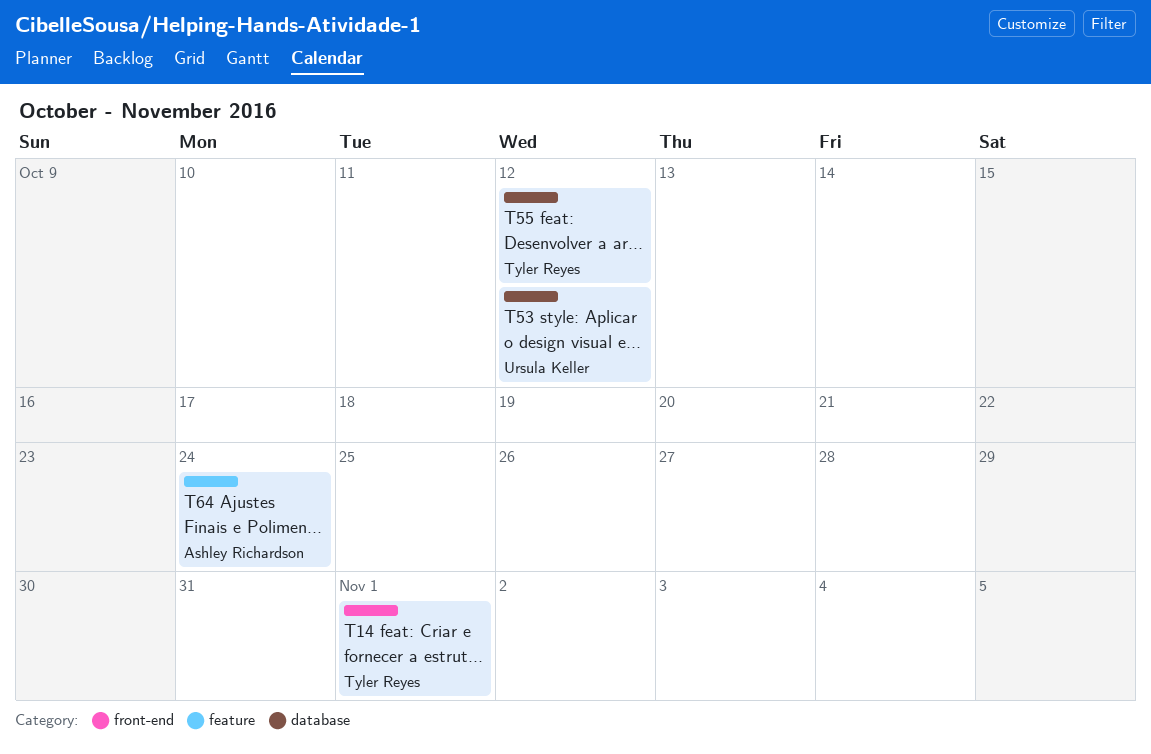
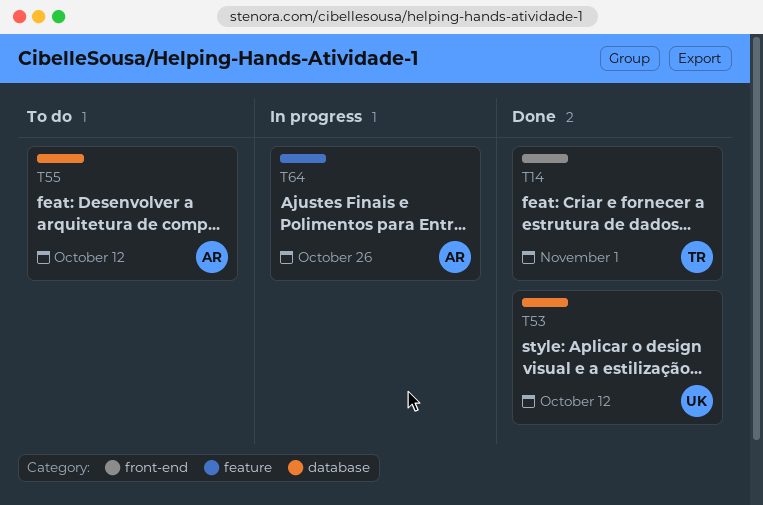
T55, owner: Tyler Reyes -> Ashley Richardson
T64, due: Oct 24 -> Oct 26

